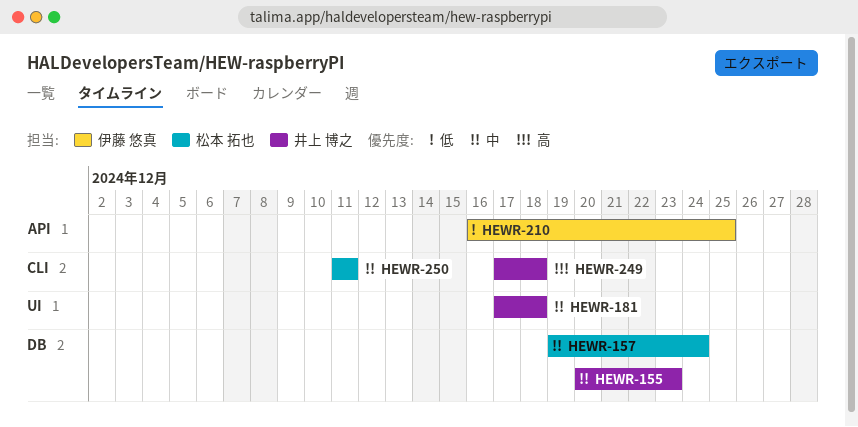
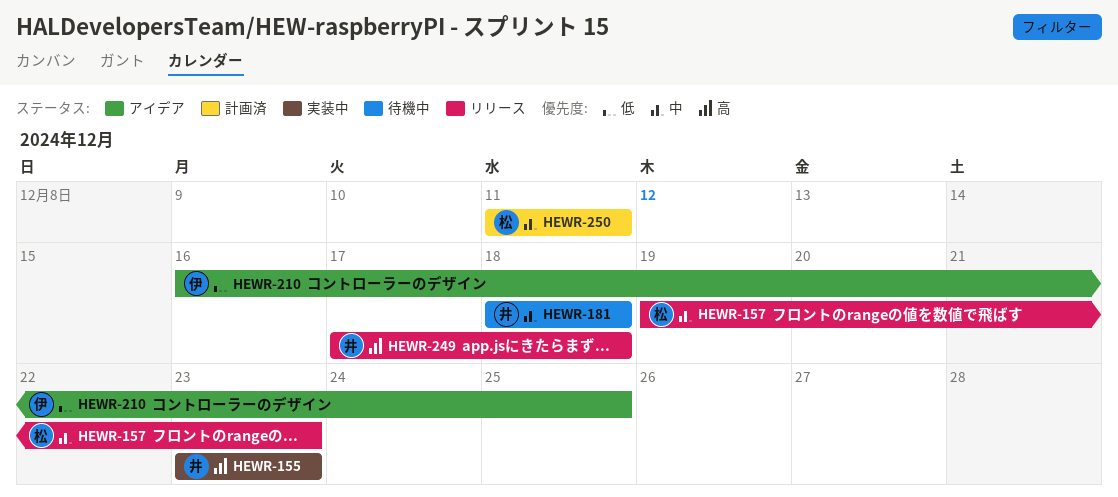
HEWR-155, priority: 中 -> 高
HEWR-155, start: Dec 20 -> Dec 23
HEWR-157, due: Dec 24 -> Dec 23
HEWR-181, start: Dec 17 -> Dec 18

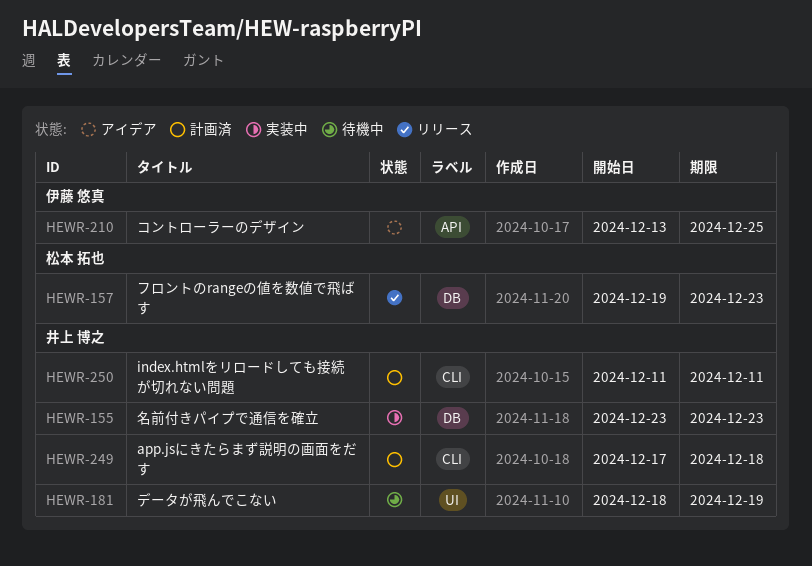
HEWR-181, due: Dec 18 -> Dec 19
HEWR-210, start: Dec 16 -> Dec 13
HEWR-249, status: リリース -> 計画済
HEWR-250, owner: 松本 拓也 -> 井上 博之

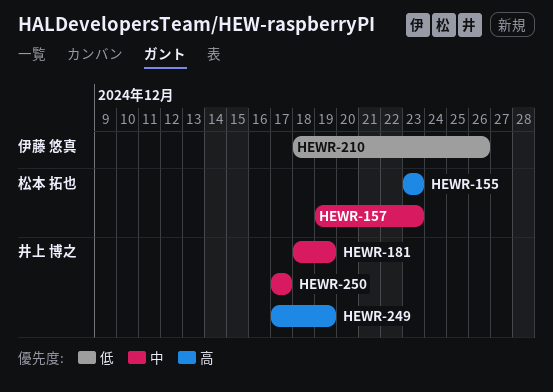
HEWR-155, owner: 井上 博之 -> 松本 拓也
HEWR-210, start: Dec 13 -> Dec 18
HEWR-210, due: Dec 25 -> Dec 26
HEWR-249, due: Dec 18 -> Dec 19
HEWR-250, start: Dec 11 -> Dec 17
HEWR-250, due: Dec 11 -> Dec 17

